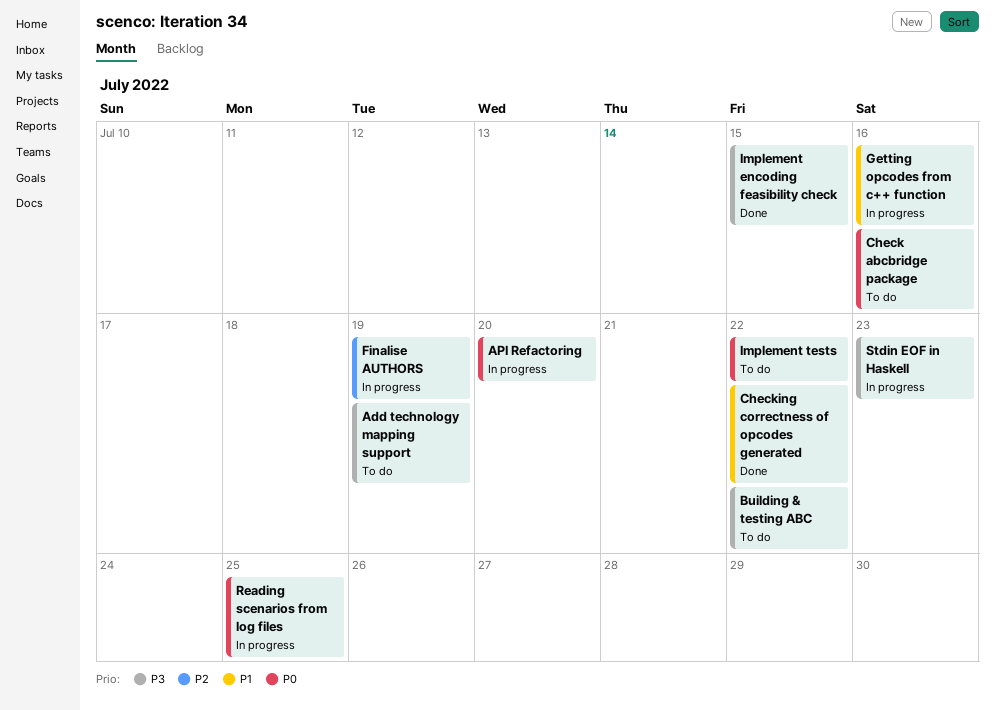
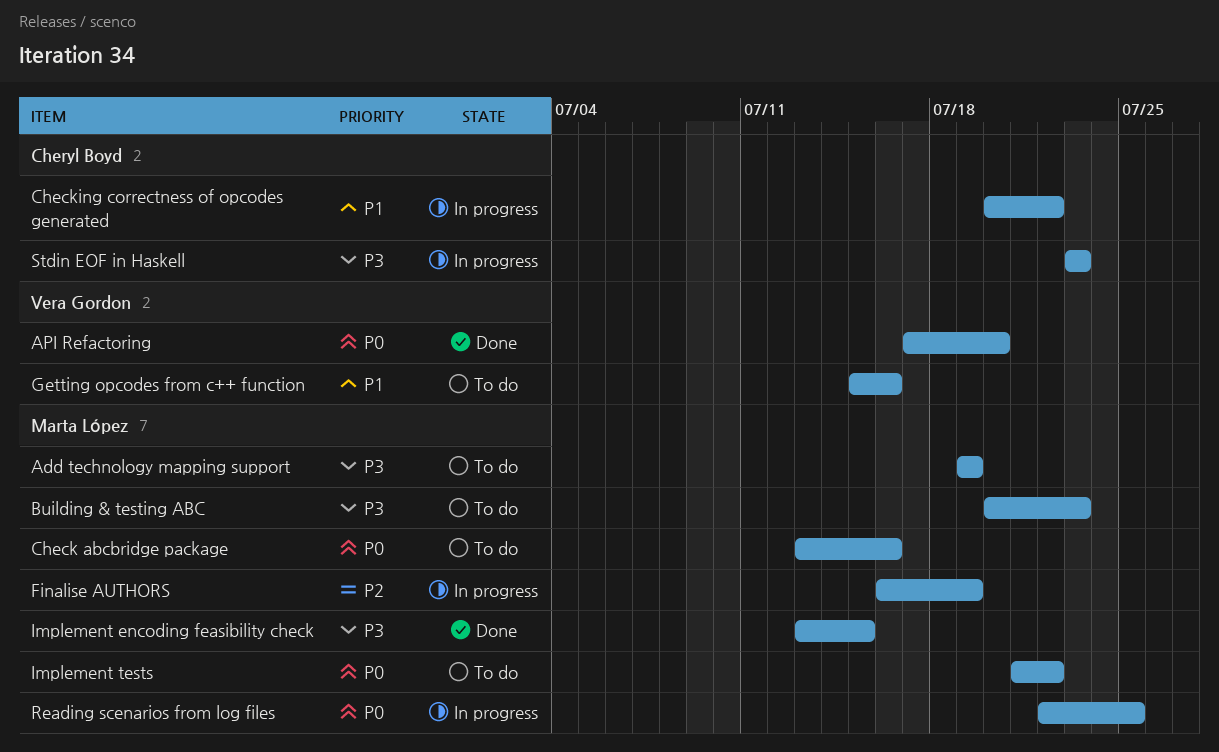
API Refactoring, status: In progress -> Done
Building & testing ABC, due: Jul 22 -> Jul 23
Checking correctness of opcodes generated, status: Done -> In progress
Getting opcodes from c++ function, status: In progress -> To do

